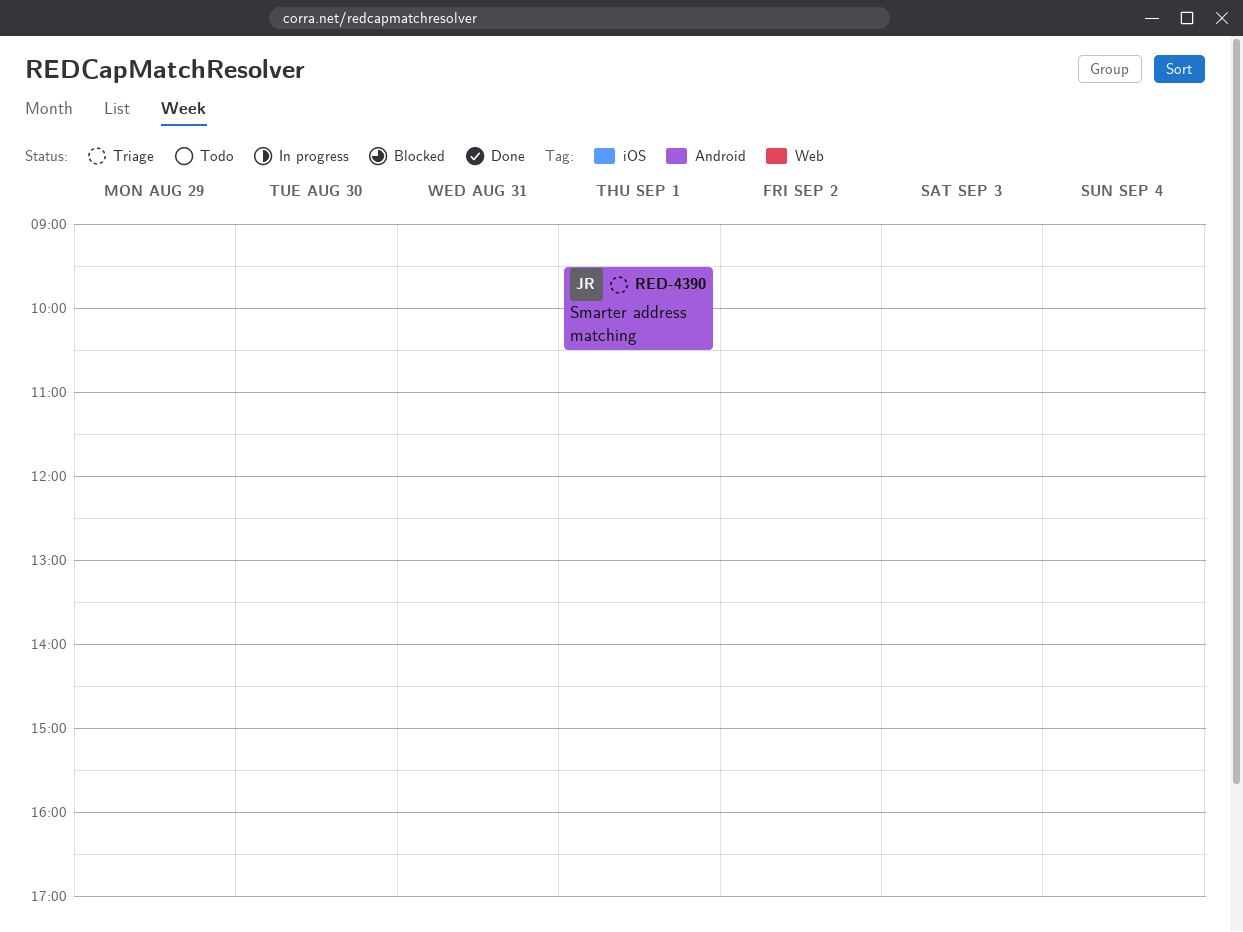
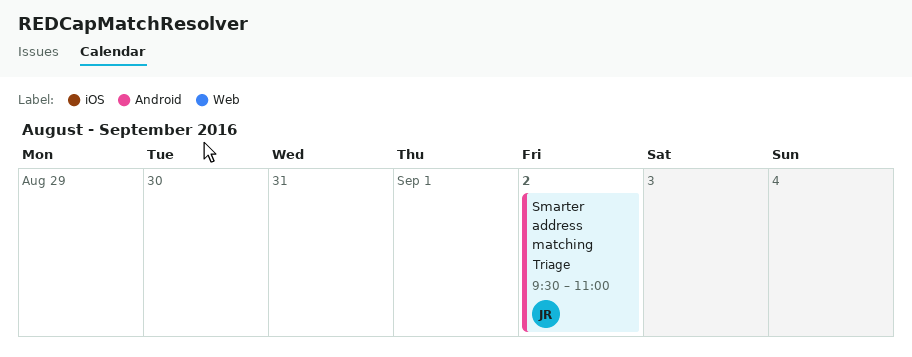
Smarter address matching, day: Sep 1 -> Sep 2
Smarter address matching, ends: 10:30 -> 11:00

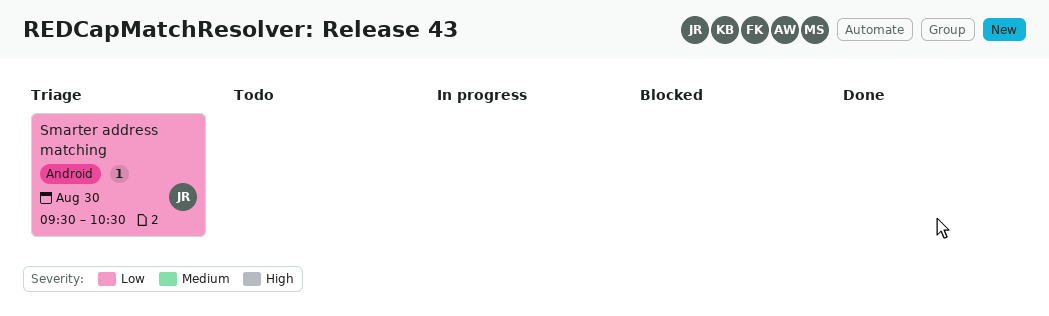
Smarter address matching, day: Sep 2 -> Aug 30
Smarter address matching, ends: 11:00 -> 10:30

